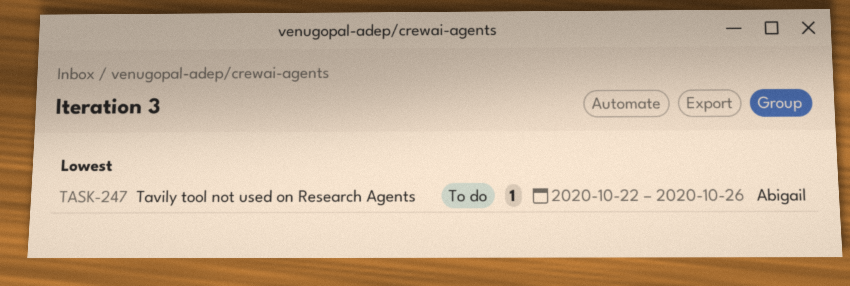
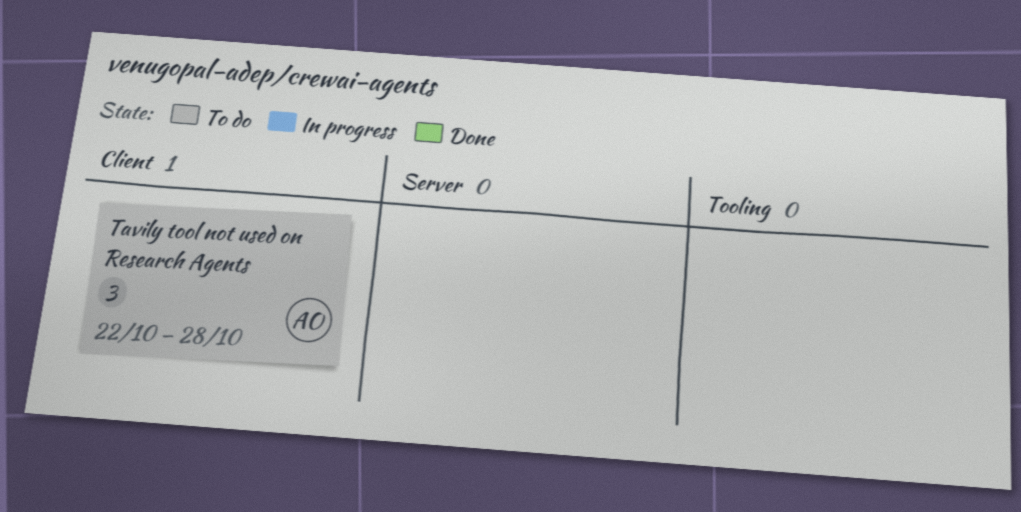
Tavily tool not used on Research Agents, estimate: 1 -> 3
Tavily tool not used on Research Agents, due: Oct 26 -> Oct 28

